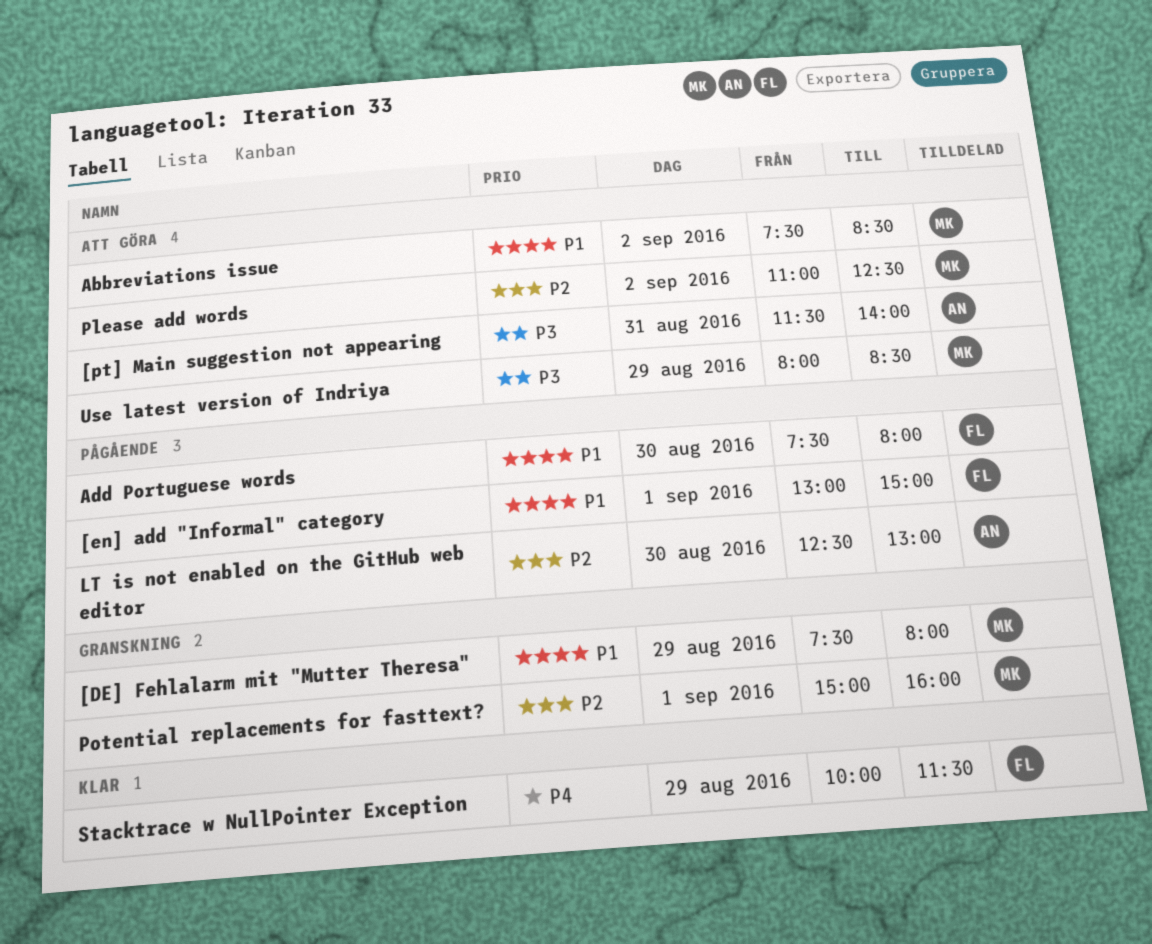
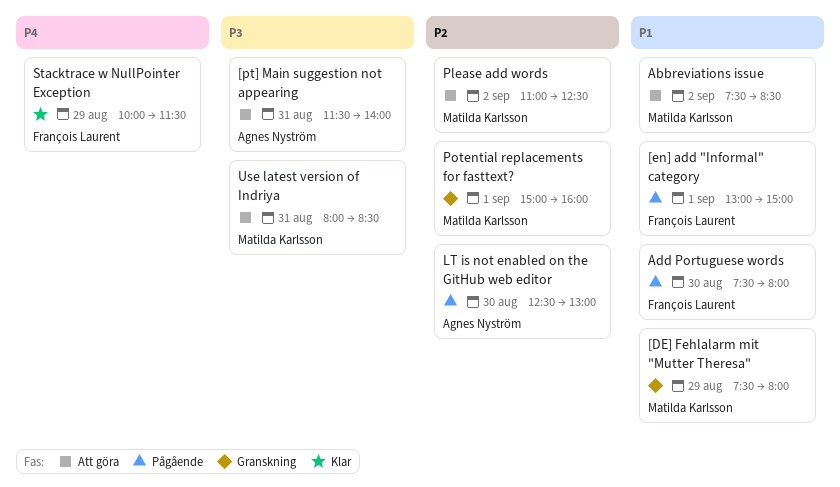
Use latest version of Indriya, day: Aug 29 -> Aug 31

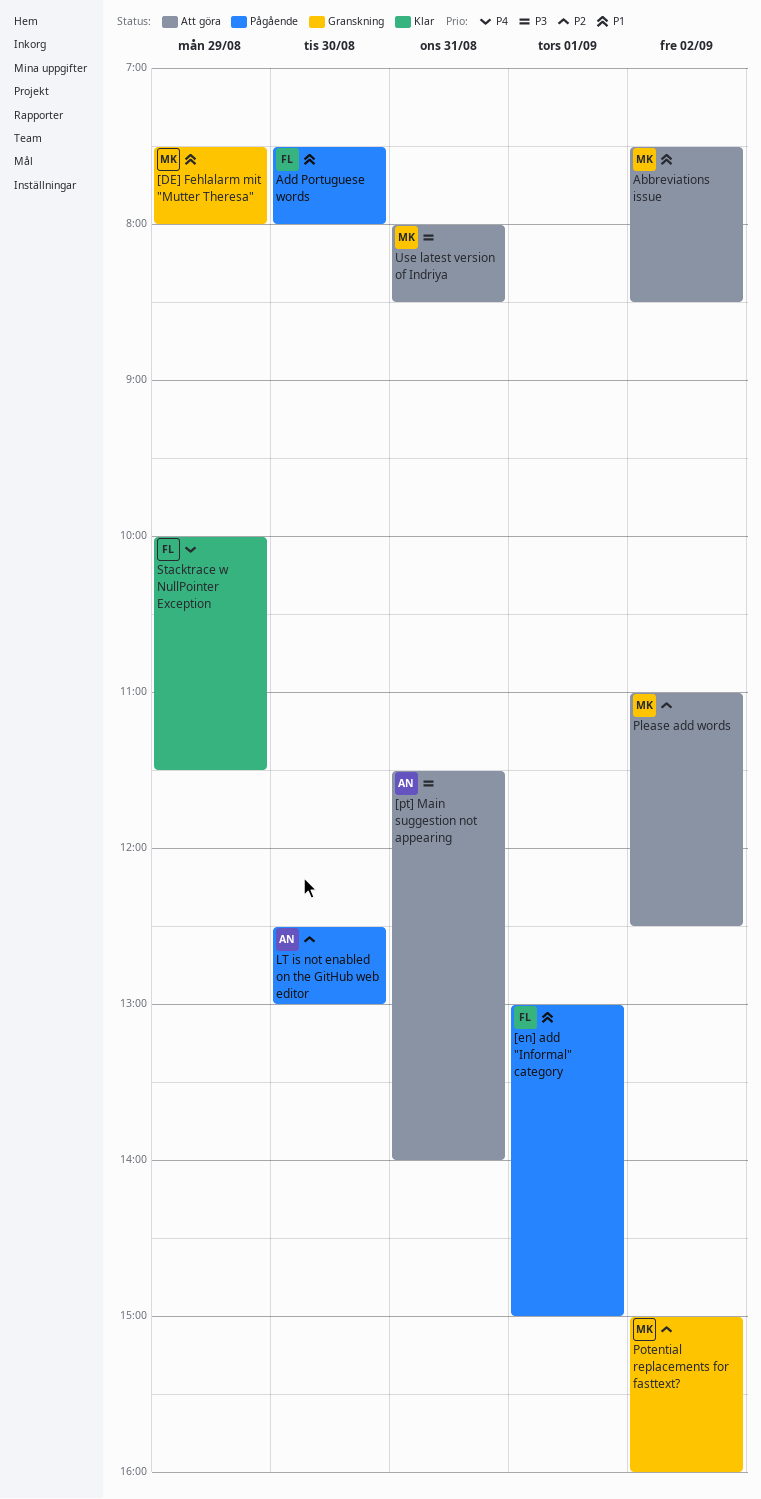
Potential replacements for fasttext?, day: Sep 1 -> Sep 2

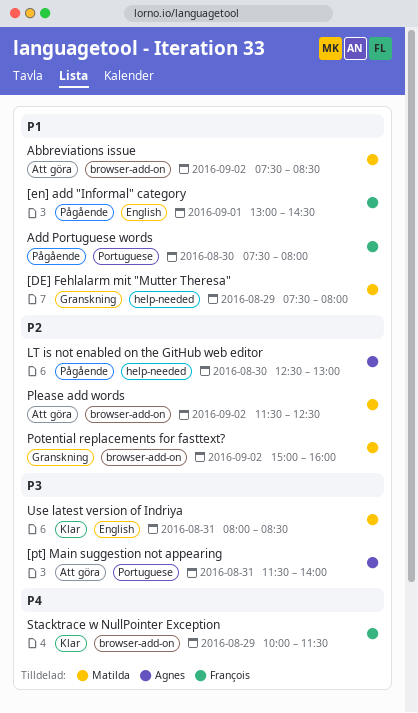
[en] add "Informal" category, ends: 15:00 -> 14:30
Please add words, begins: 11:00 -> 11:30
Use latest version of Indriya, status: Att göra -> Klar

